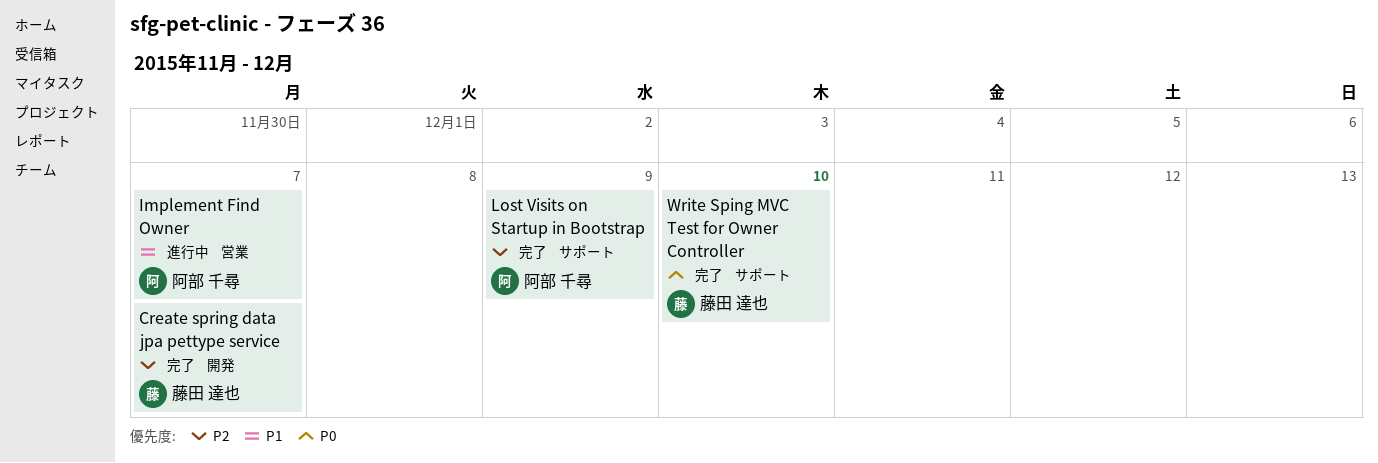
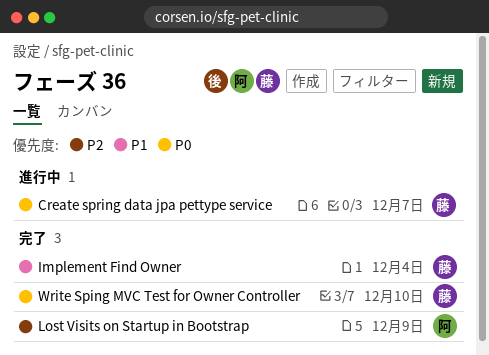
Create spring data jpa pettype service, status: 完了 -> 進行中
Create spring data jpa pettype service, priority: P2 -> P0
Implement Find Owner, status: 進行中 -> 完了
Implement Find Owner, owner: 阿部 千尋 -> 藤田 達也
Implement Find Owner, due: Dec 7 -> Dec 4

